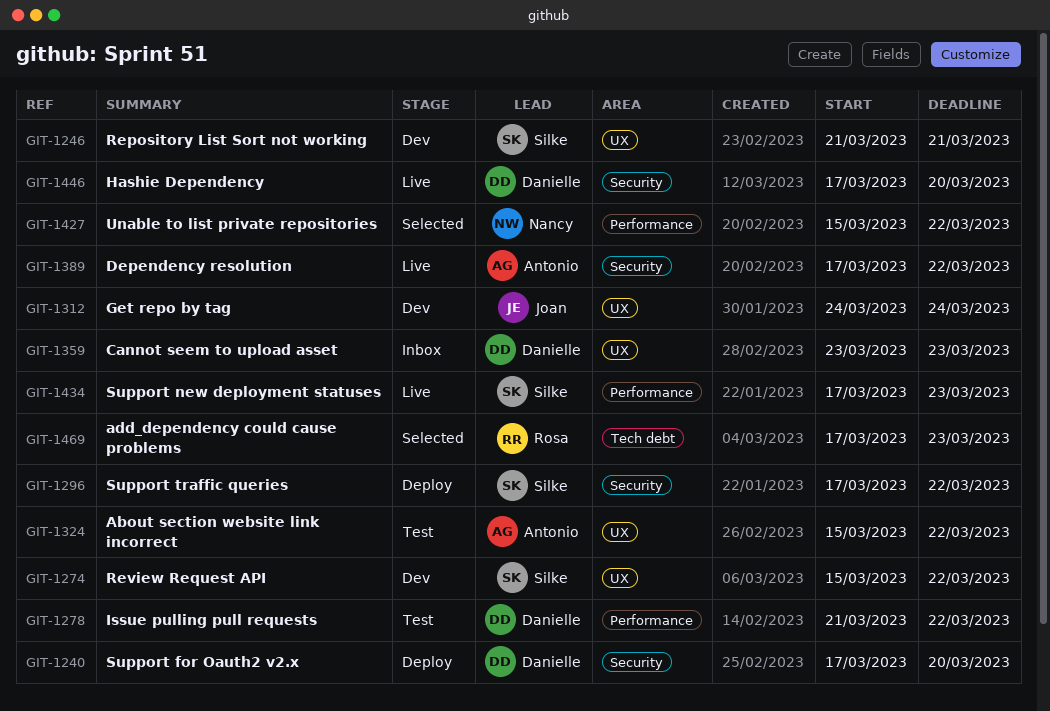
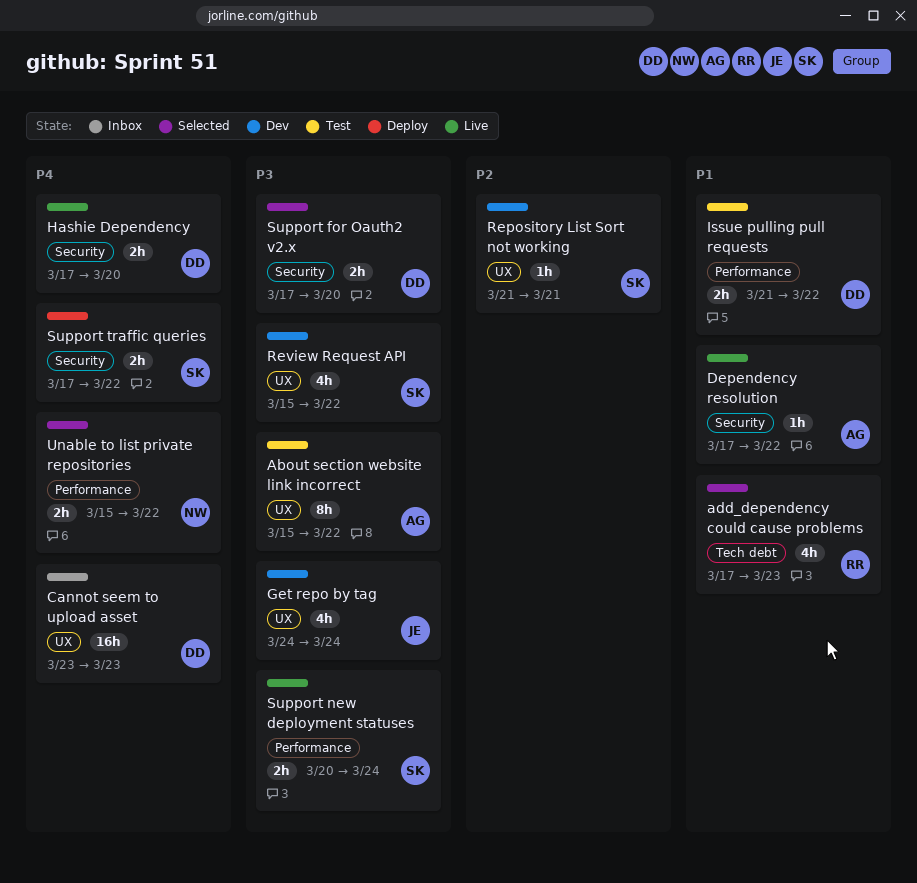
Support for Oauth2 v2.x, status: Deploy -> Selected
Support new deployment statuses, start: Mar 17 -> Mar 20
Support new deployment statuses, due: Mar 23 -> Mar 24

